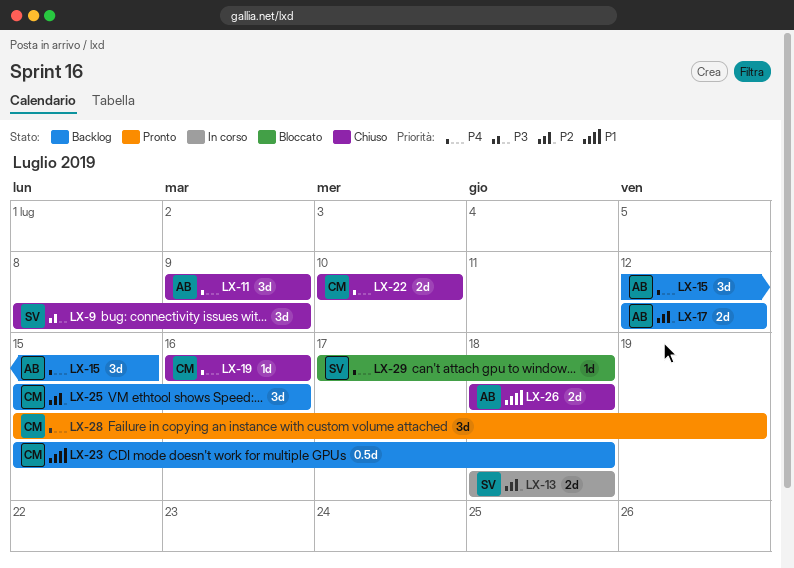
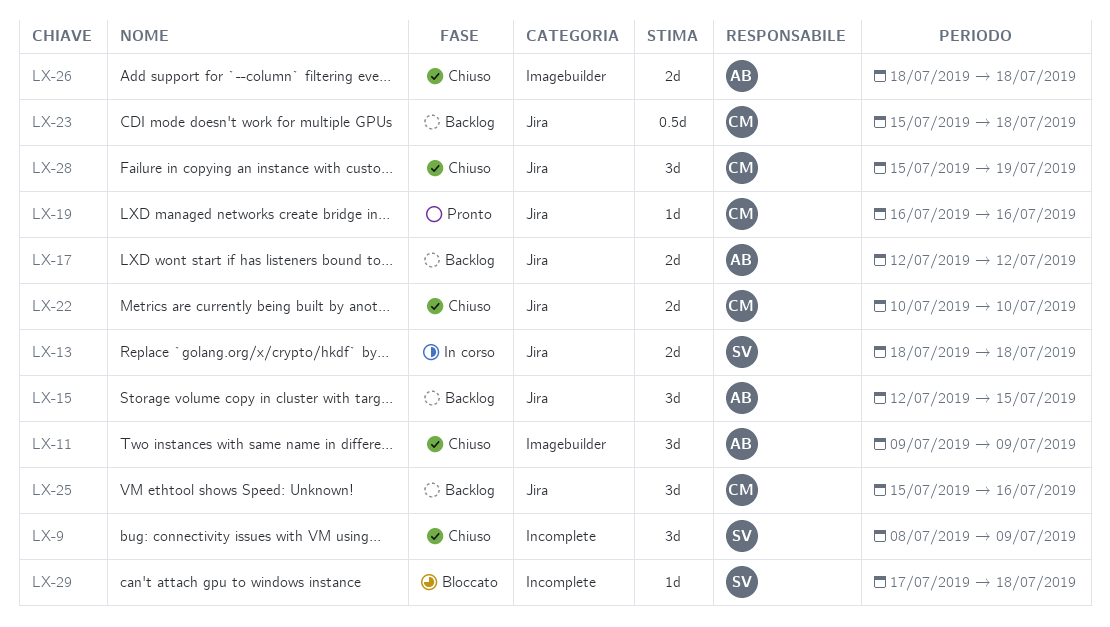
LX-19, status: Chiuso -> Pronto
LX-28, status: Pronto -> Chiuso

